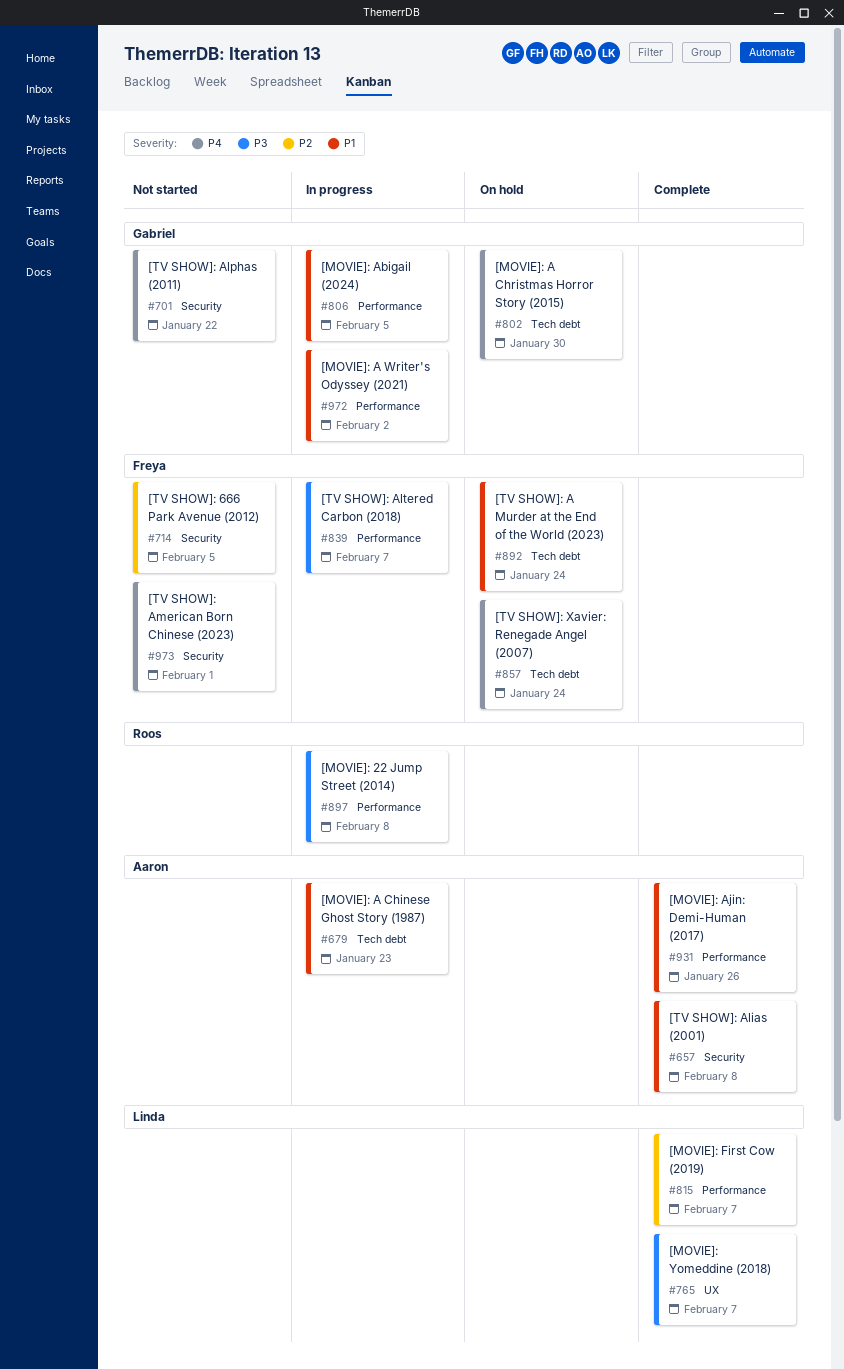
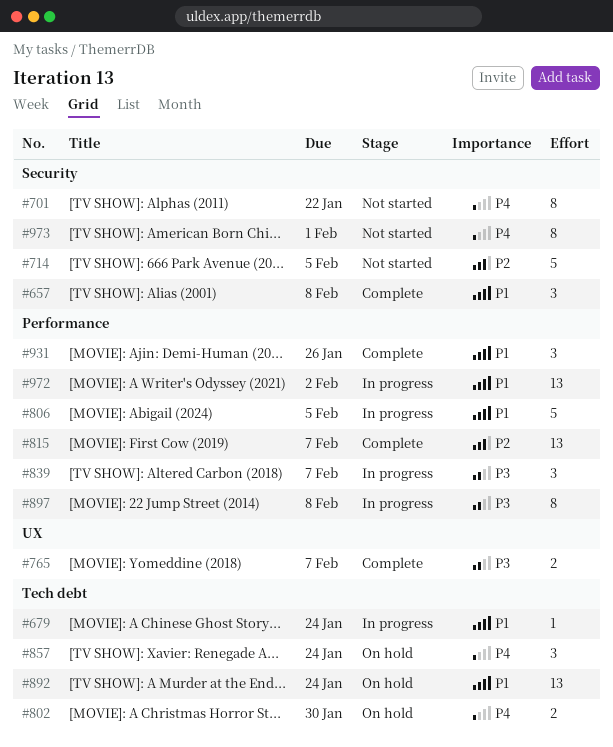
#679, due: Jan 23 -> Jan 24

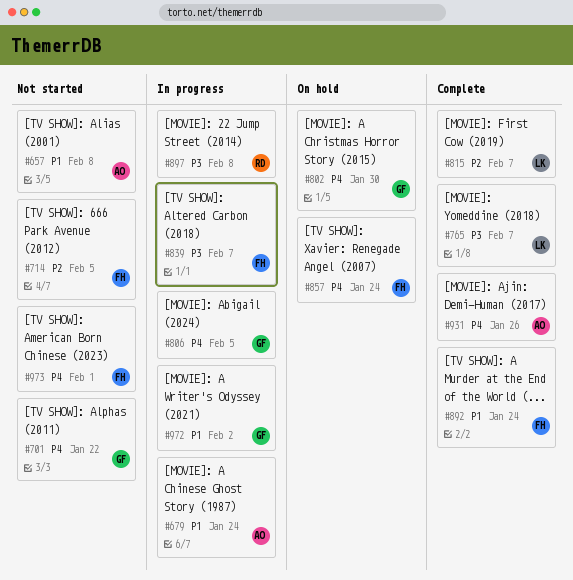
#657, status: Complete -> Not started
#806, priority: P1 -> P4
#892, status: On hold -> Complete
#931, priority: P1 -> P4

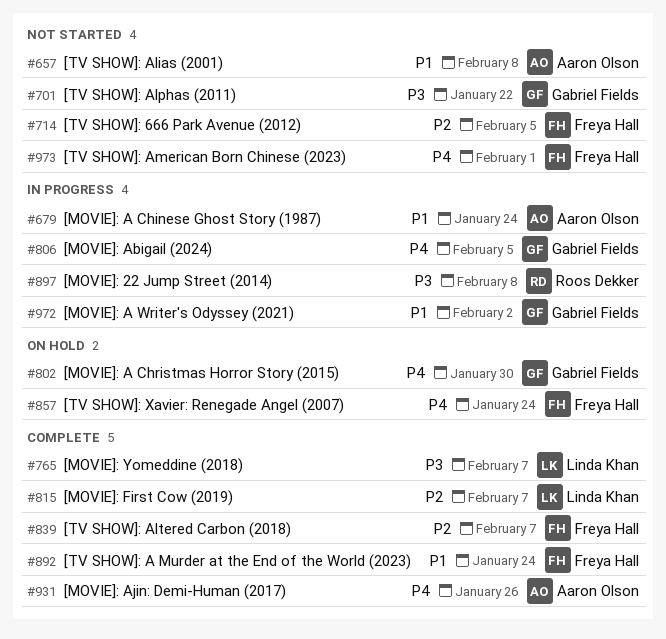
#701, priority: P4 -> P3
#839, status: In progress -> Complete
#839, priority: P3 -> P2

